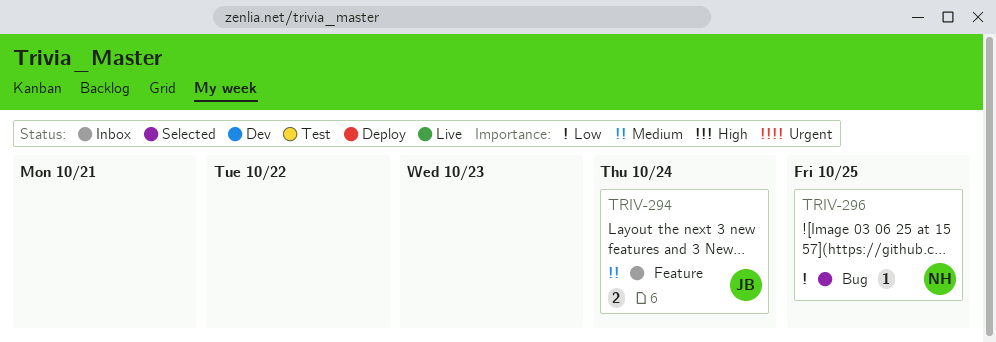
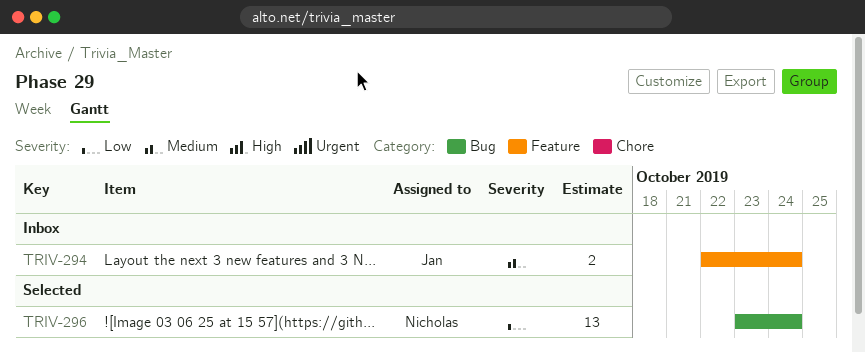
TRIV-296, estimate: 1 -> 13
TRIV-296, due: Oct 25 -> Oct 24

